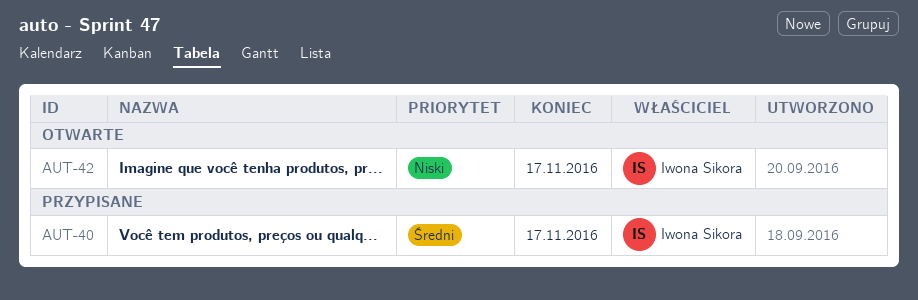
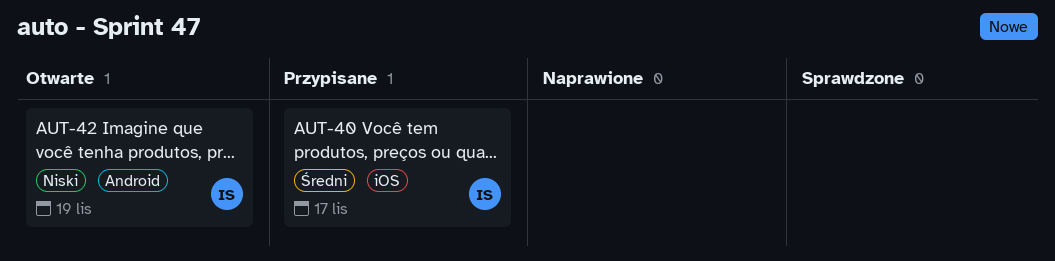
AUT-42, due: Nov 17 -> Nov 19

